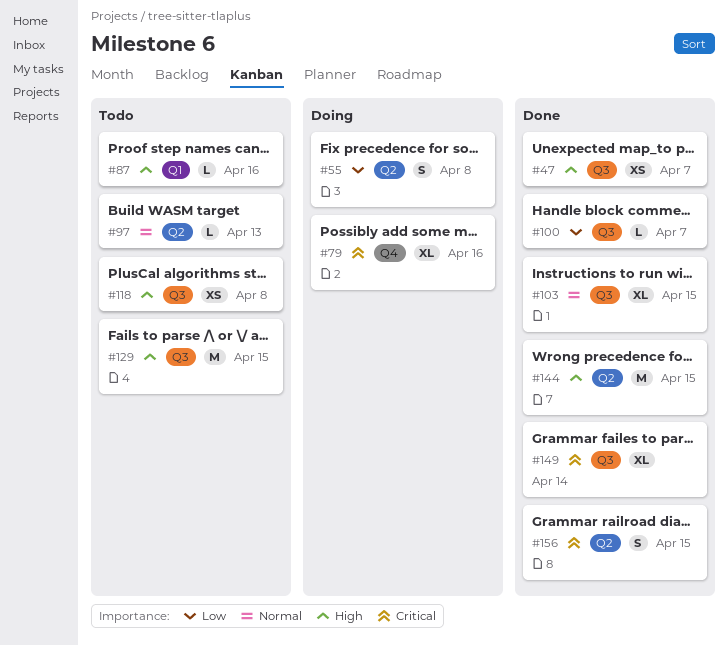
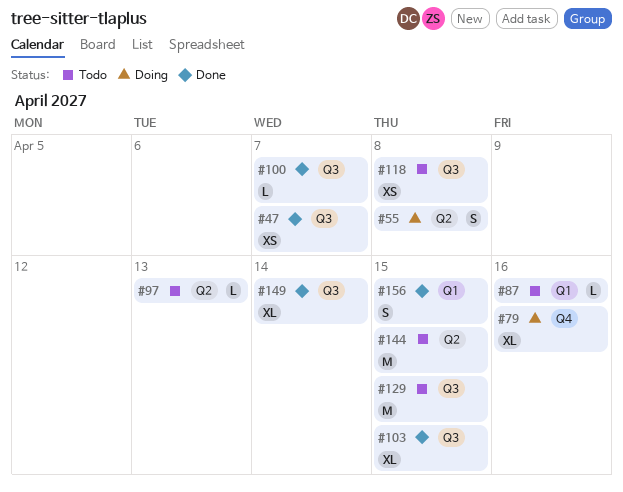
#144, status: Done -> Todo
#156, label: Q2 -> Q1

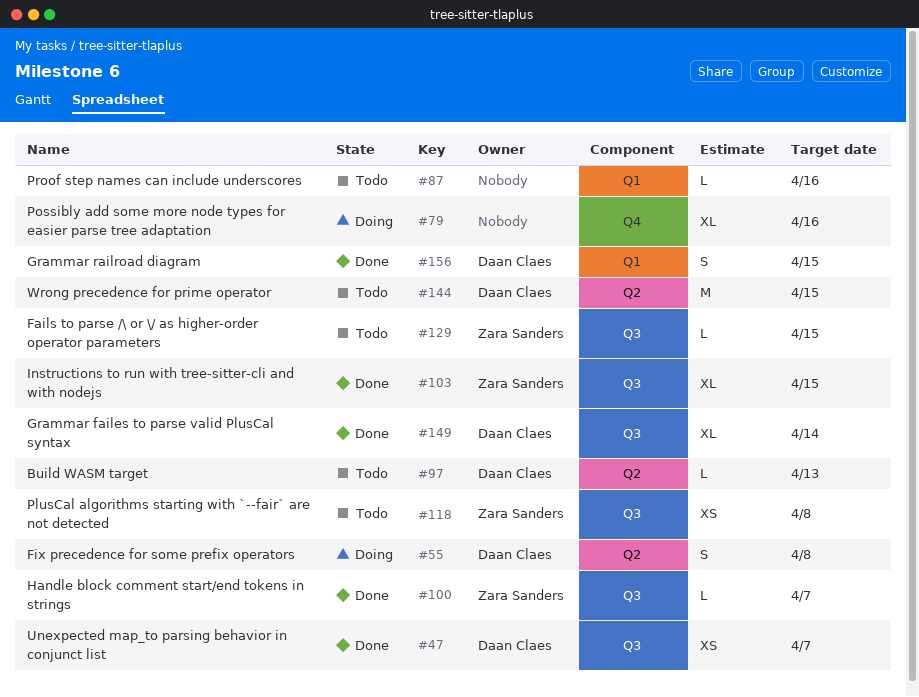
#129, estimate: M -> L

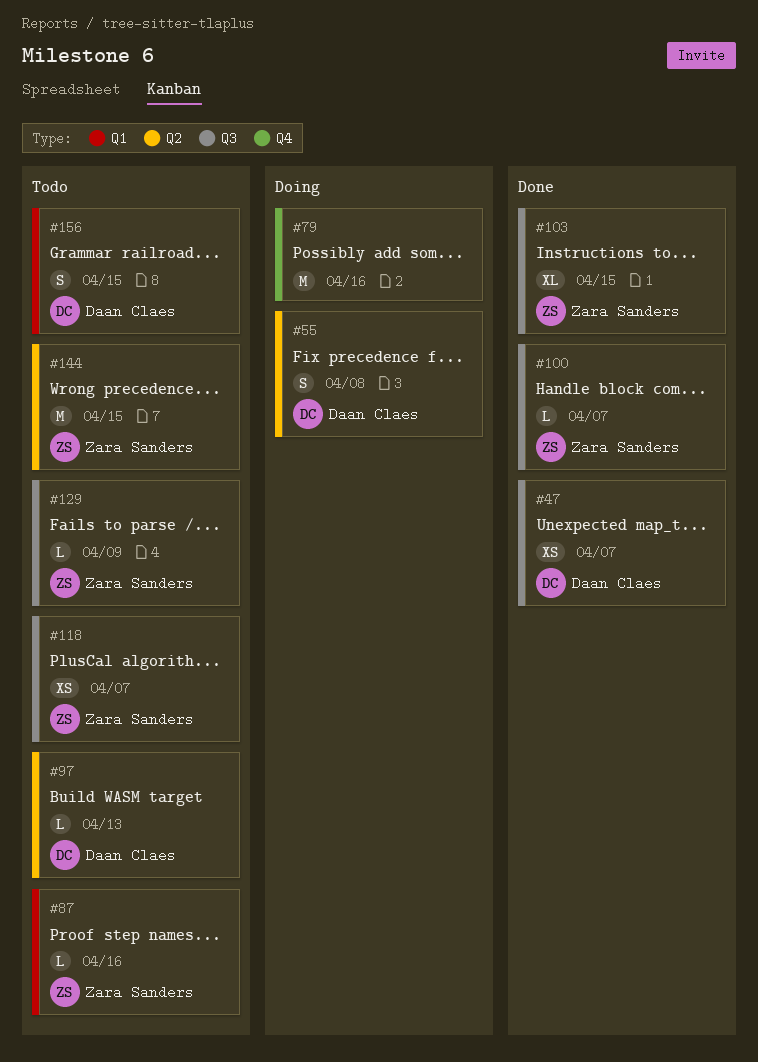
#79, estimate: XL -> M
#87, owner: none -> Zara Sanders
#118, due: Apr 8 -> Apr 7
#129, due: Apr 15 -> Apr 9
#144, owner: Daan Claes -> Zara Sanders
#149: present -> none
#156, status: Done -> Todo

